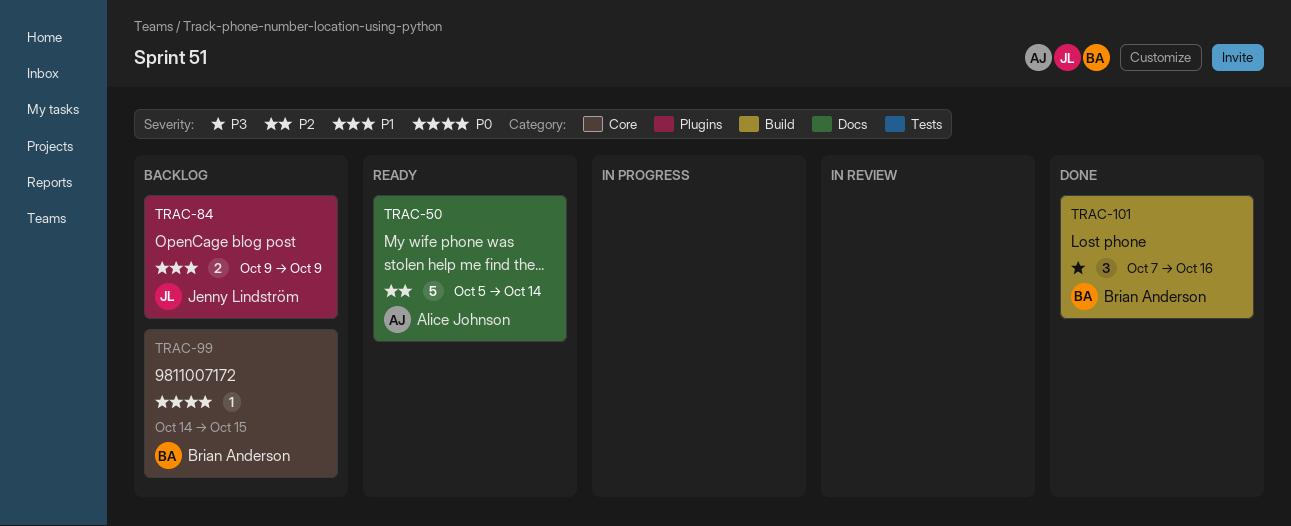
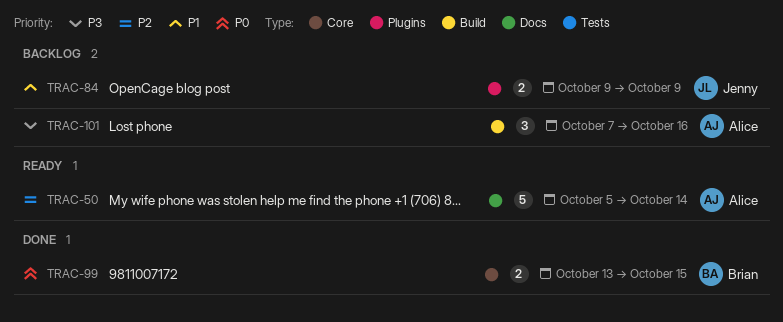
TRAC-99, status: Backlog -> Done
TRAC-99, estimate: 1 -> 2
TRAC-99, start: Oct 14 -> Oct 13
TRAC-101, status: Done -> Backlog
TRAC-101, owner: Brian Anderson -> Alice Johnson

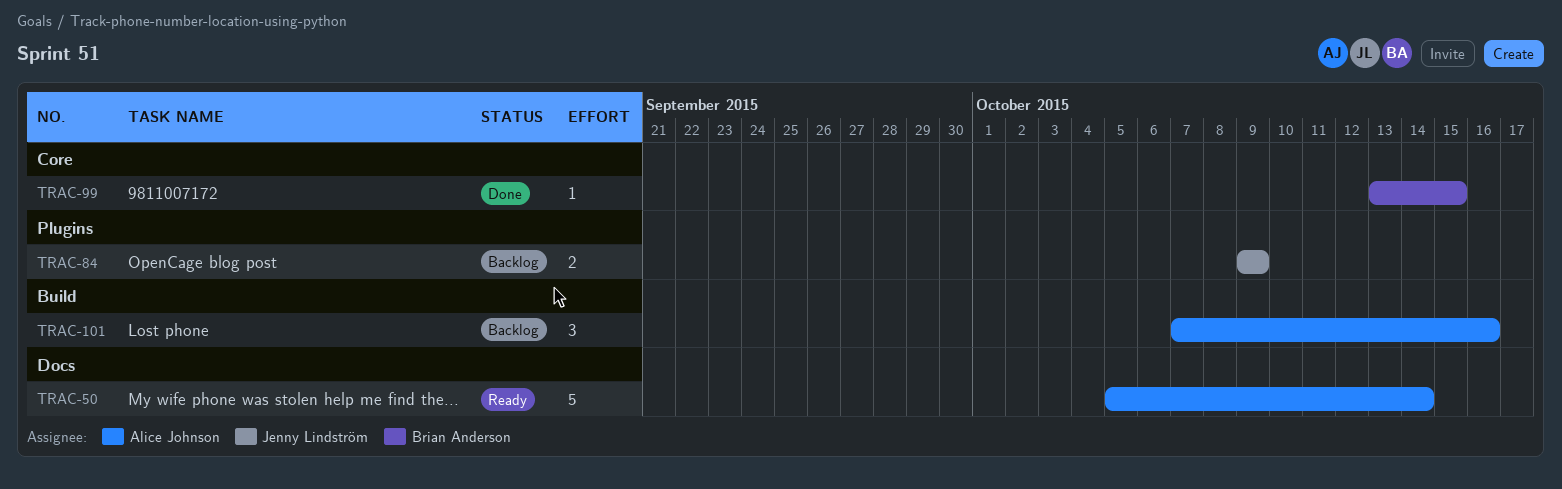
TRAC-99, estimate: 2 -> 1

